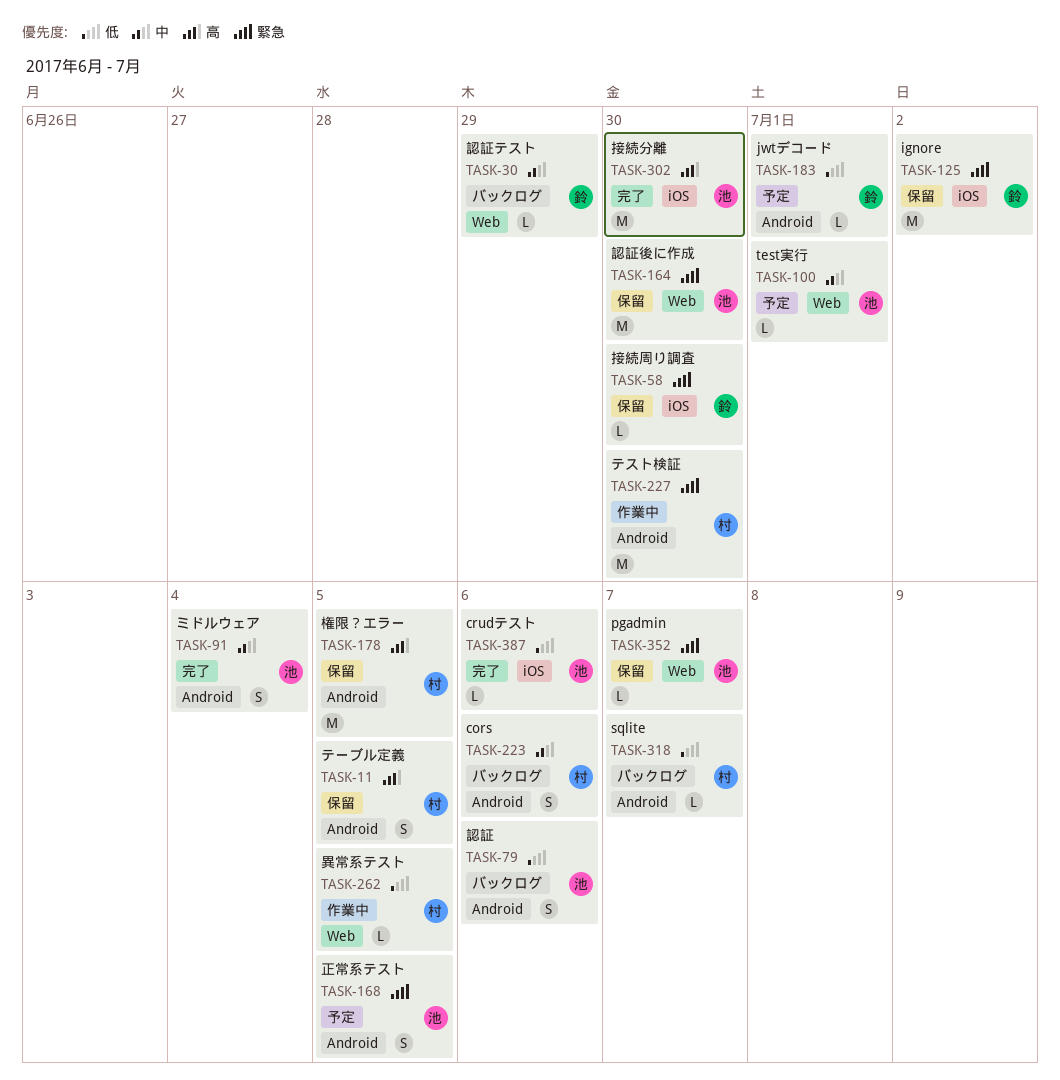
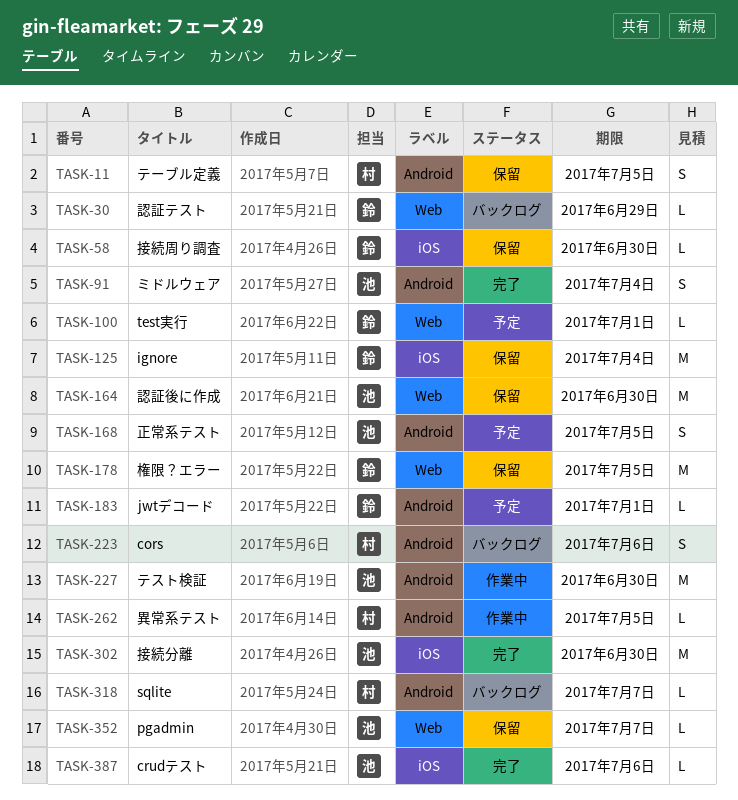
TASK-79: present -> none
TASK-100, owner: 池 -> 鈴
TASK-125, due: Jul 2 -> Jul 4
TASK-178, owner: 村 -> 鈴
TASK-178, label: Android -> Web
TASK-227, owner: 村 -> 池
TASK-262, label: Web -> Android

